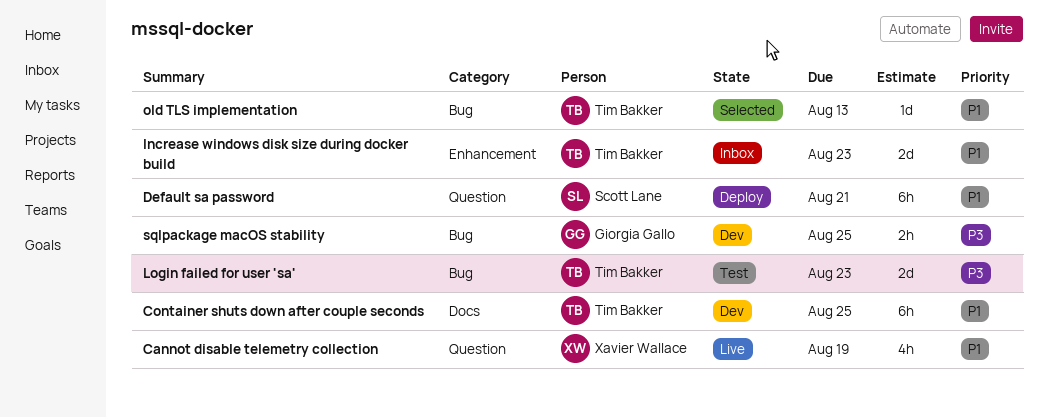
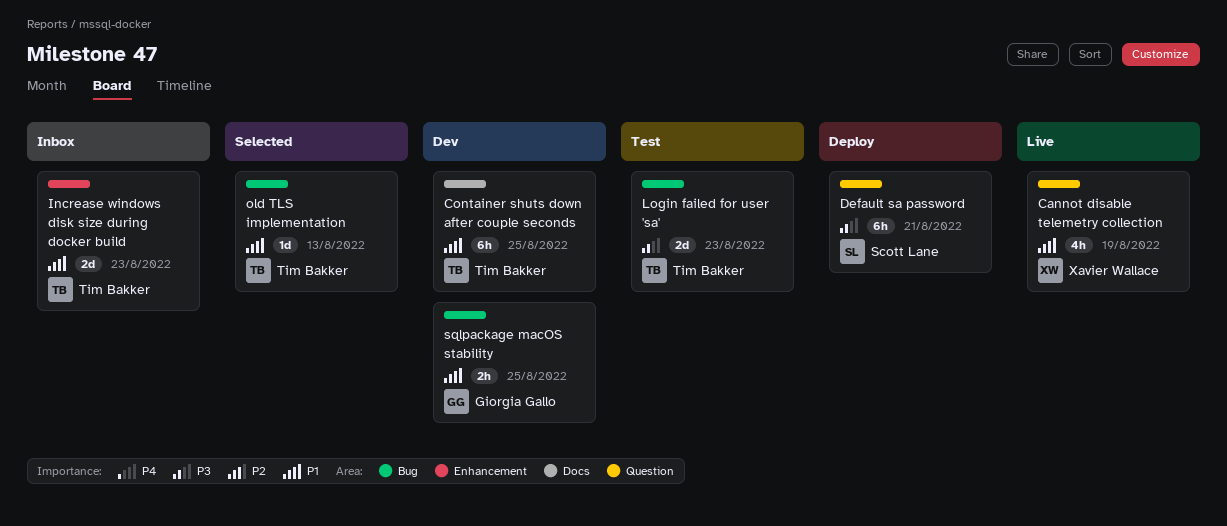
Default sa password, priority: P1 -> P3
sqlpackage macOS stability, priority: P3 -> P1

